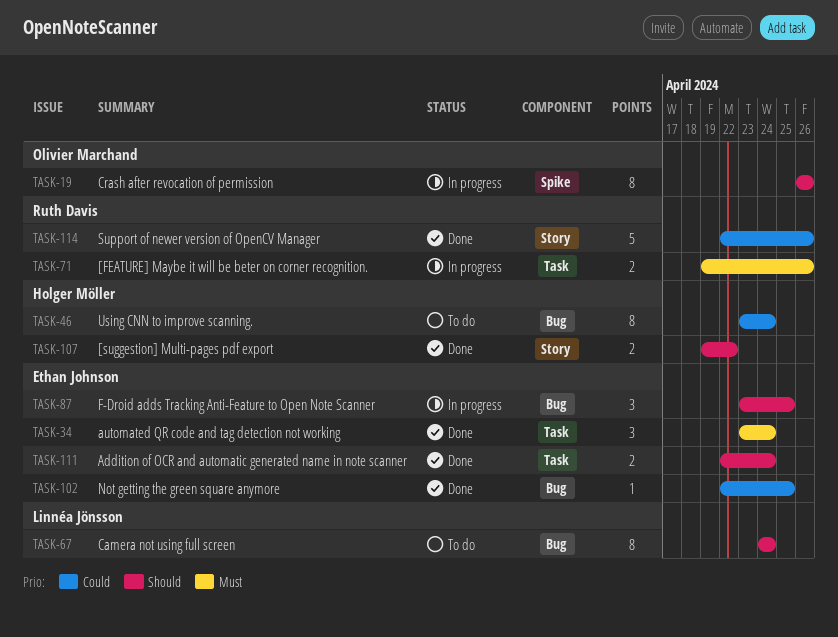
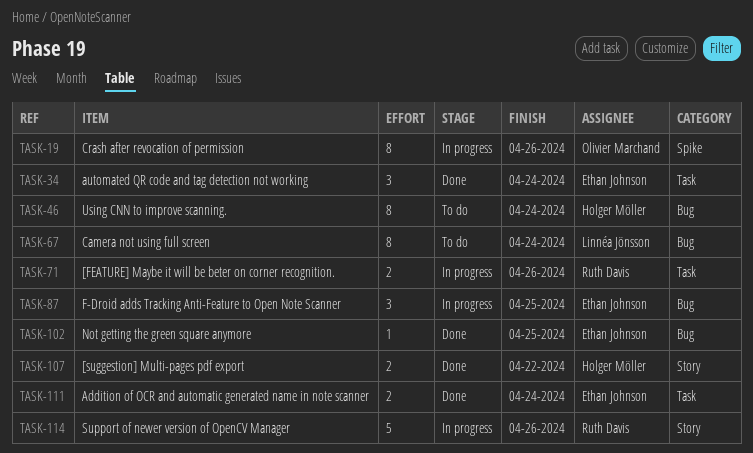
TASK-114, status: Done -> In progress

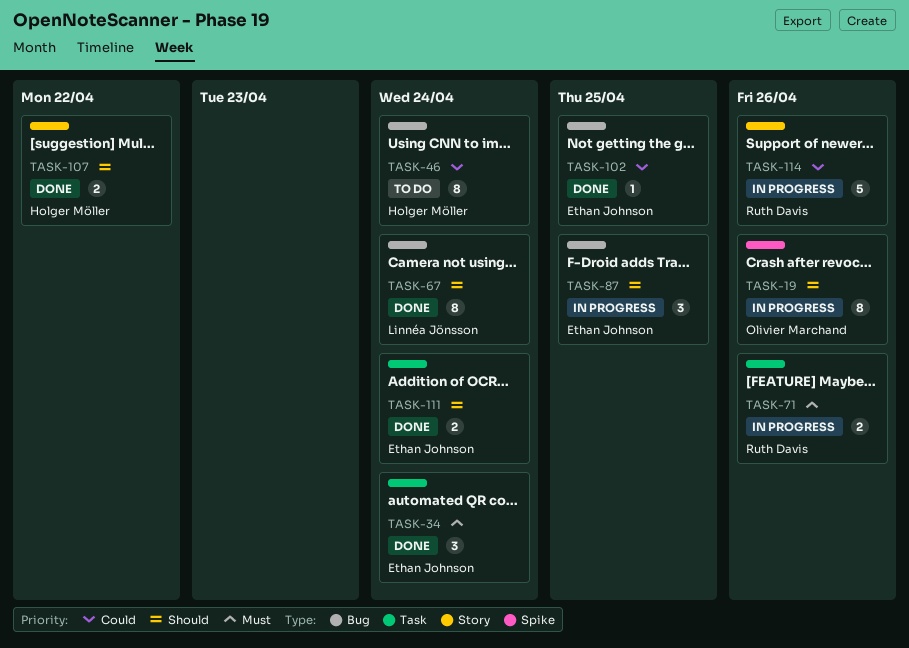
TASK-67, status: To do -> Done

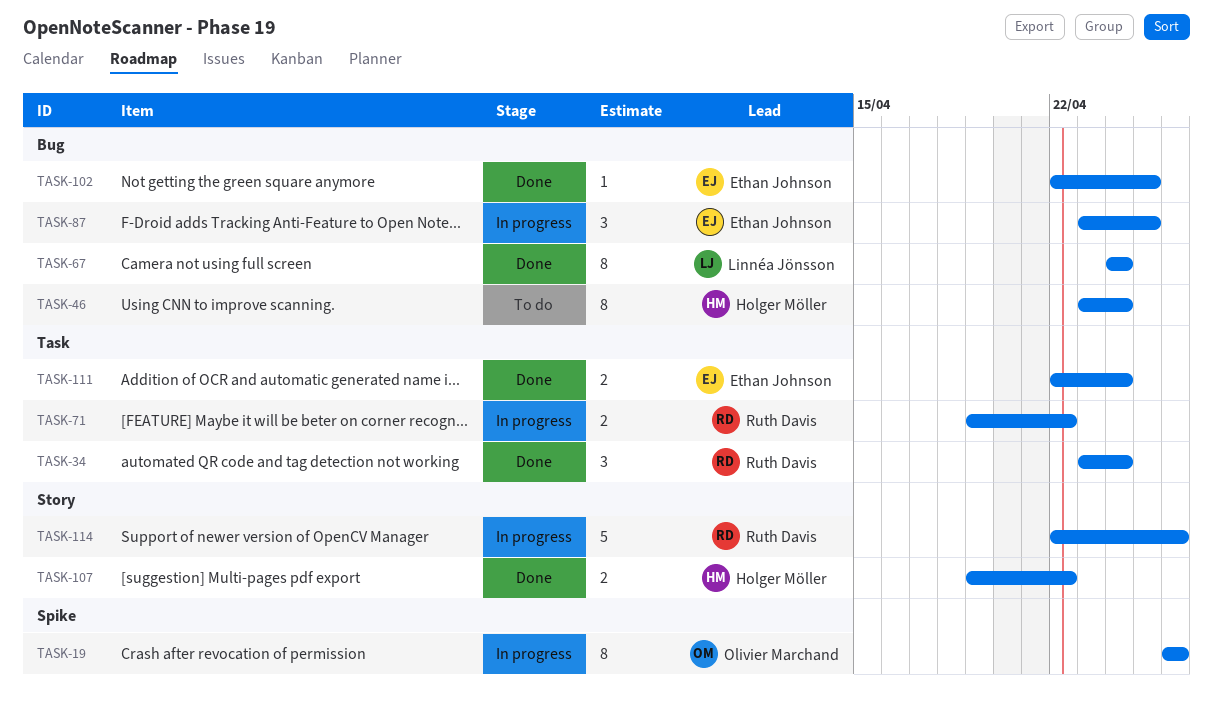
TASK-34, owner: Ethan Johnson -> Ruth Davis
TASK-71, due: Apr 26 -> Apr 22

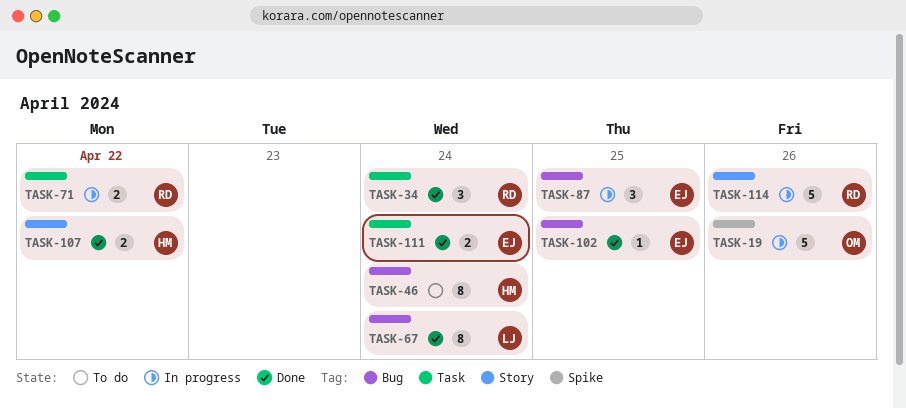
TASK-19, estimate: 8 -> 5

